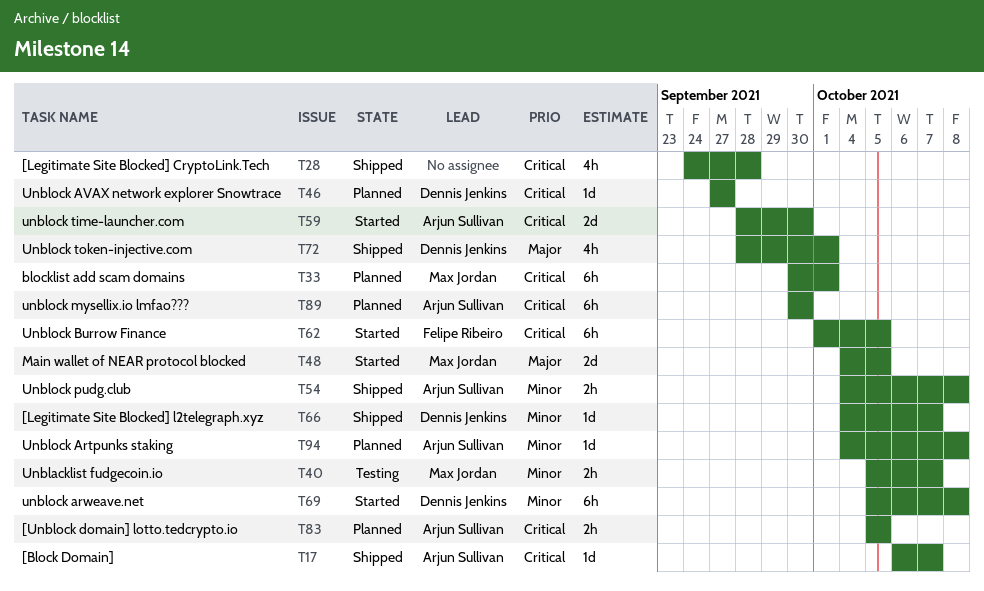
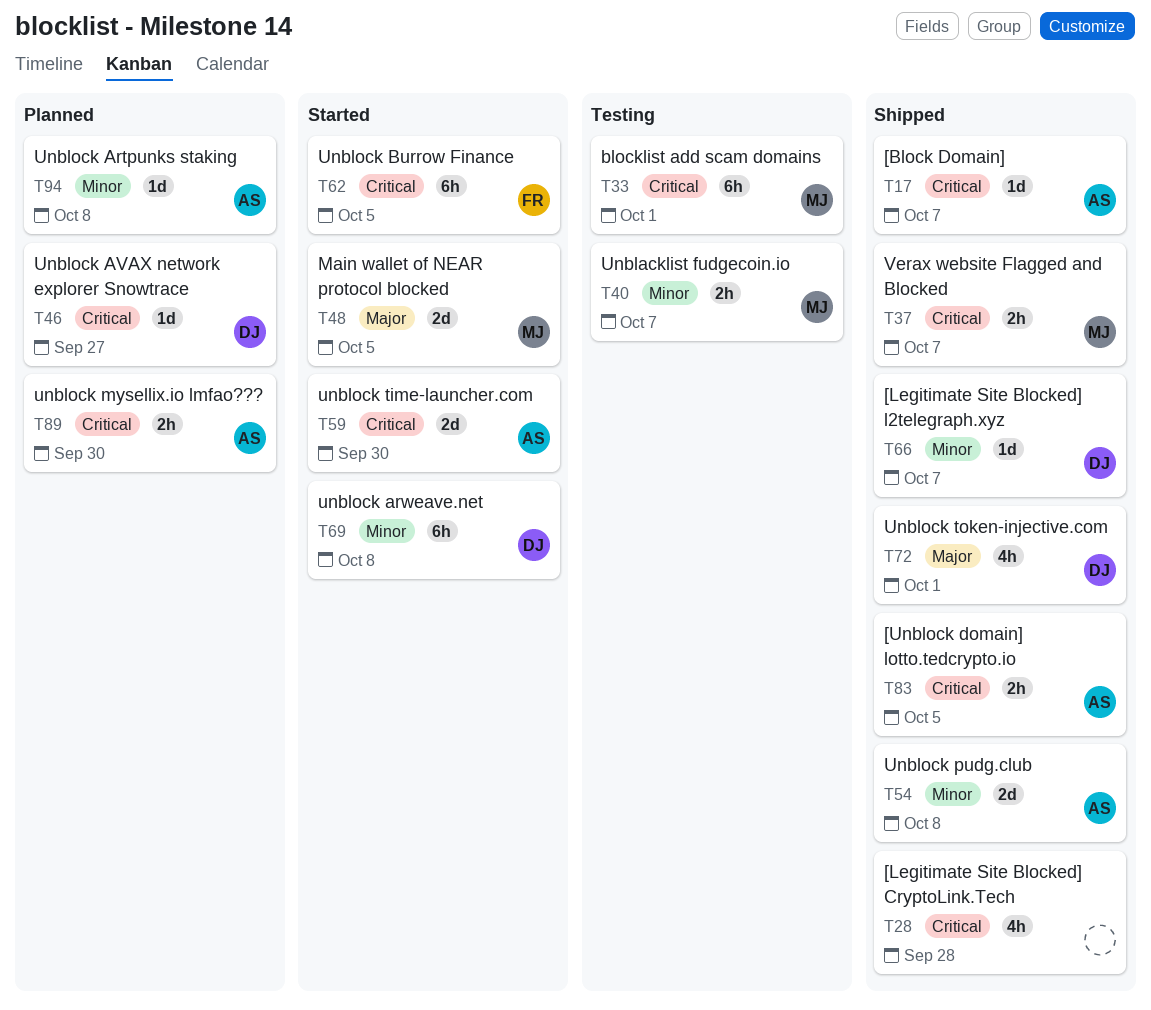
T33, status: Planned -> Testing
T37: none -> present
T54, estimate: 2h -> 2d
T83, status: Planned -> Shipped
T89, estimate: 6h -> 2h

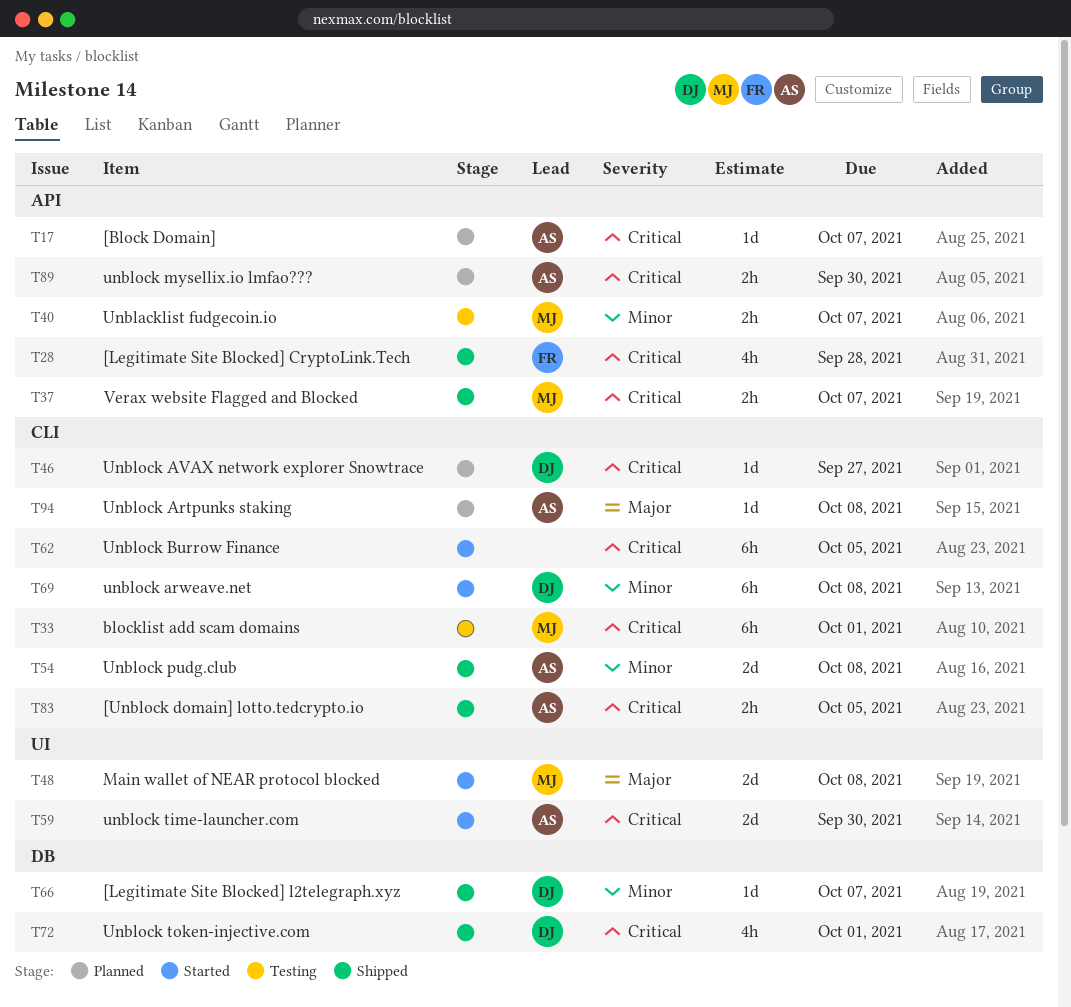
T17, status: Shipped -> Planned
T28, owner: none -> FR
T48, due: Oct 5 -> Oct 8
T62, owner: FR -> none
T72, priority: Major -> Critical
T94, priority: Minor -> Major

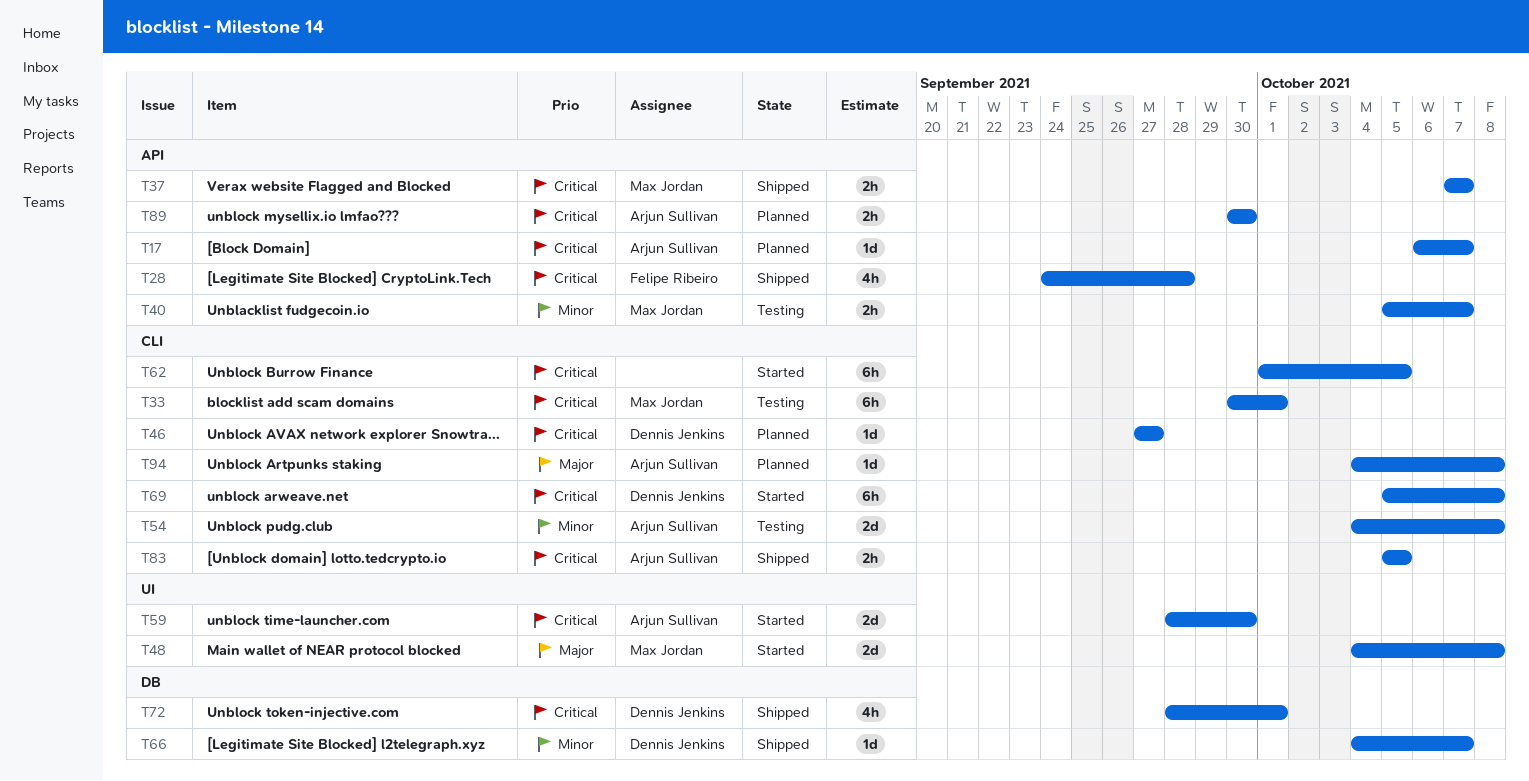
T54, status: Shipped -> Testing
T69, priority: Minor -> Critical

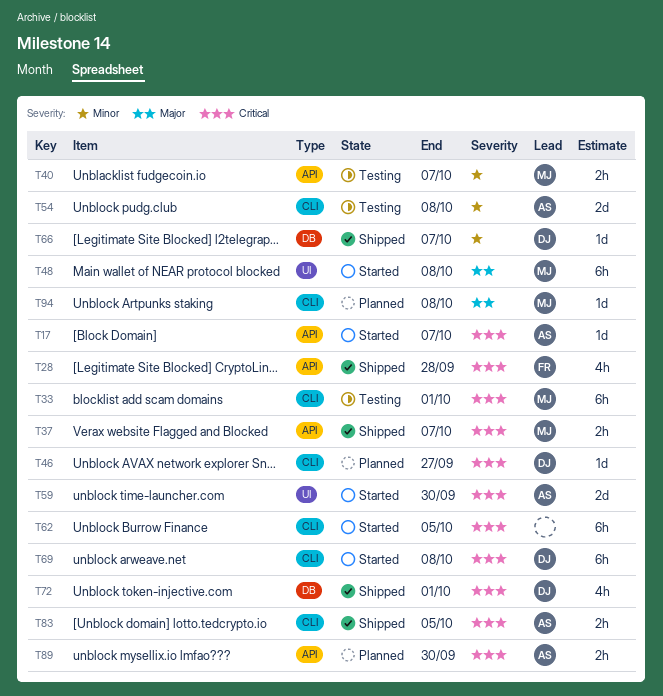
T17, status: Planned -> Started
T48, estimate: 2d -> 6h
T94, owner: Arjun Sullivan -> Max Jordan

